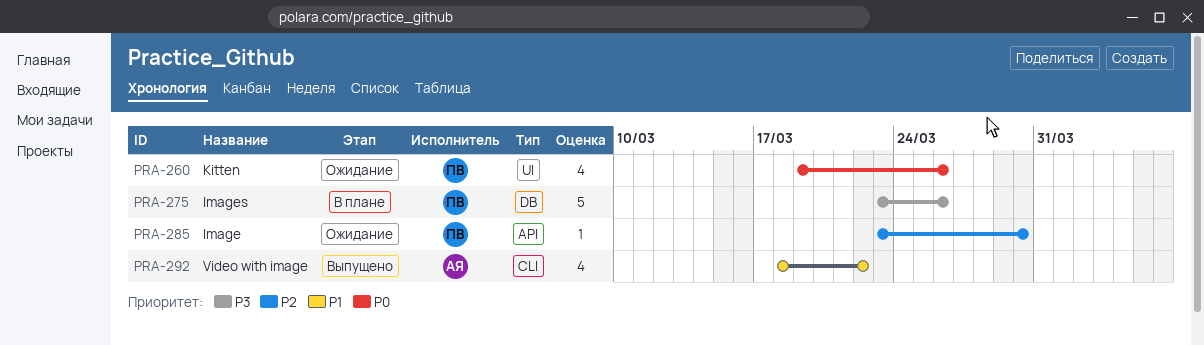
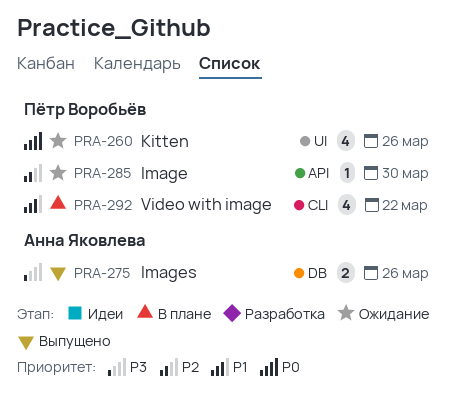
PRA-275, status: В плане -> Выпущено
PRA-275, owner: Пётр Воробьёв -> Анна Яковлева
PRA-275, estimate: 5 -> 2
PRA-292, status: Выпущено -> В плане
PRA-292, owner: Анна Яковлева -> Пётр Воробьёв

